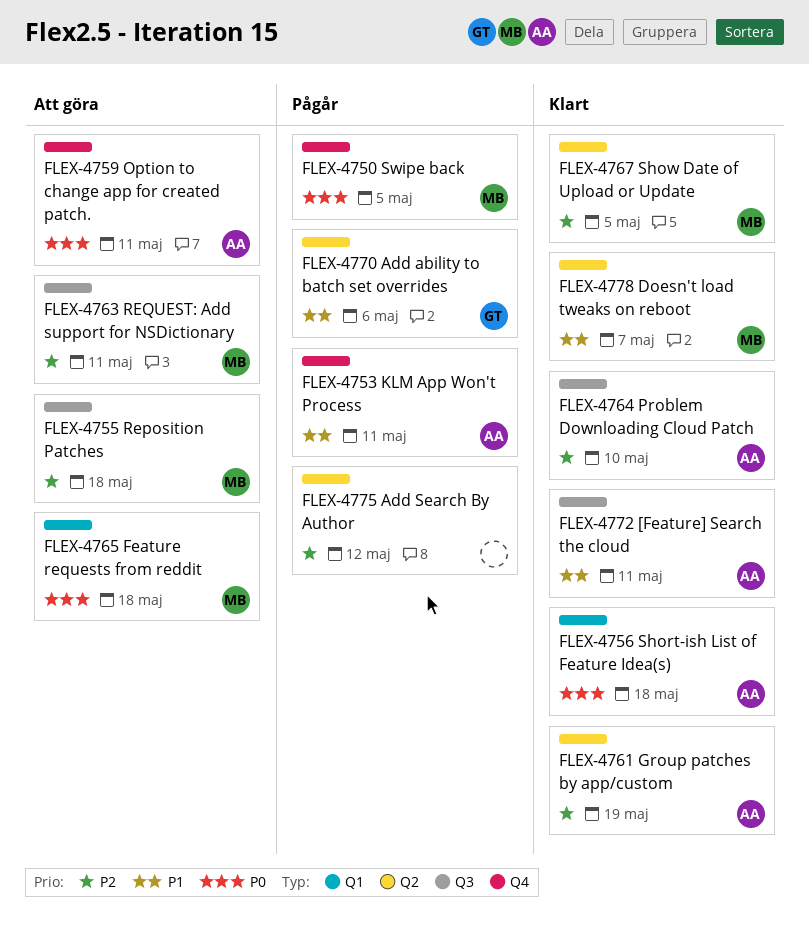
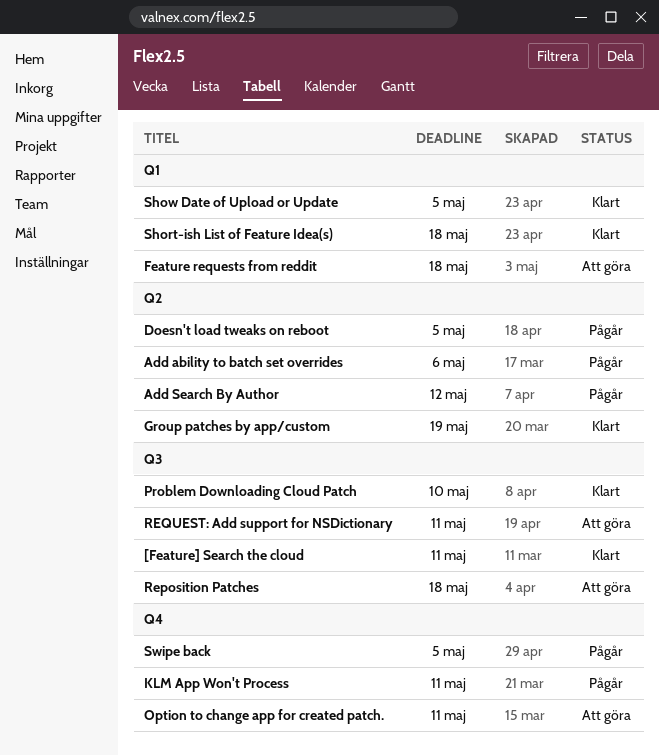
Doesn't load tweaks on reboot, status: Klart -> Pågår
Doesn't load tweaks on reboot, due: May 7 -> May 5
Show Date of Upload or Update, label: Q2 -> Q1

